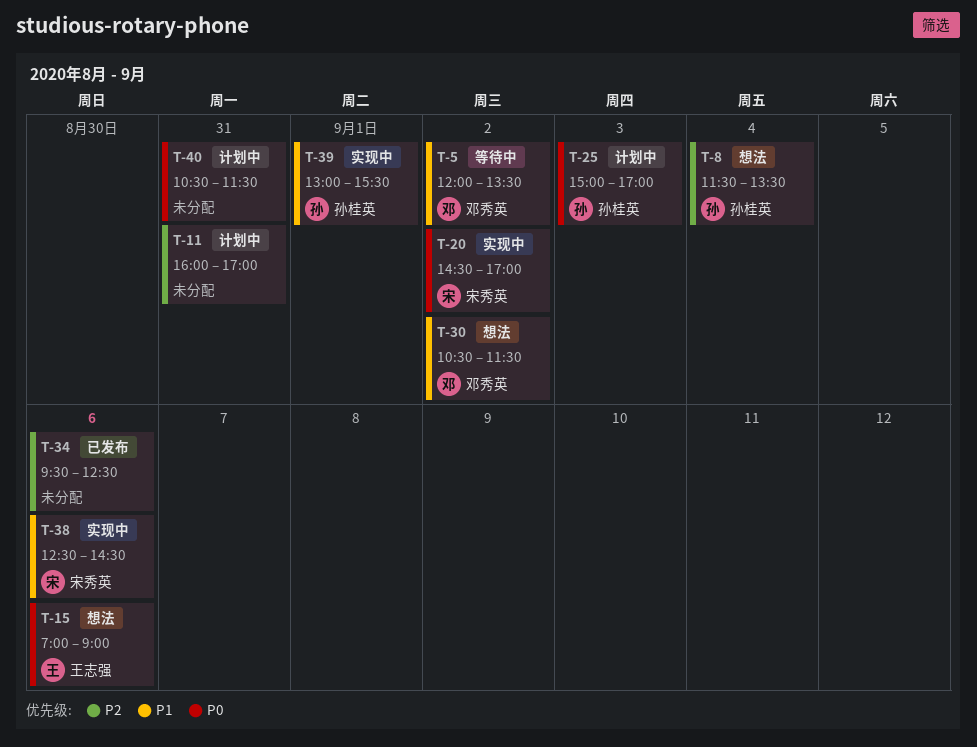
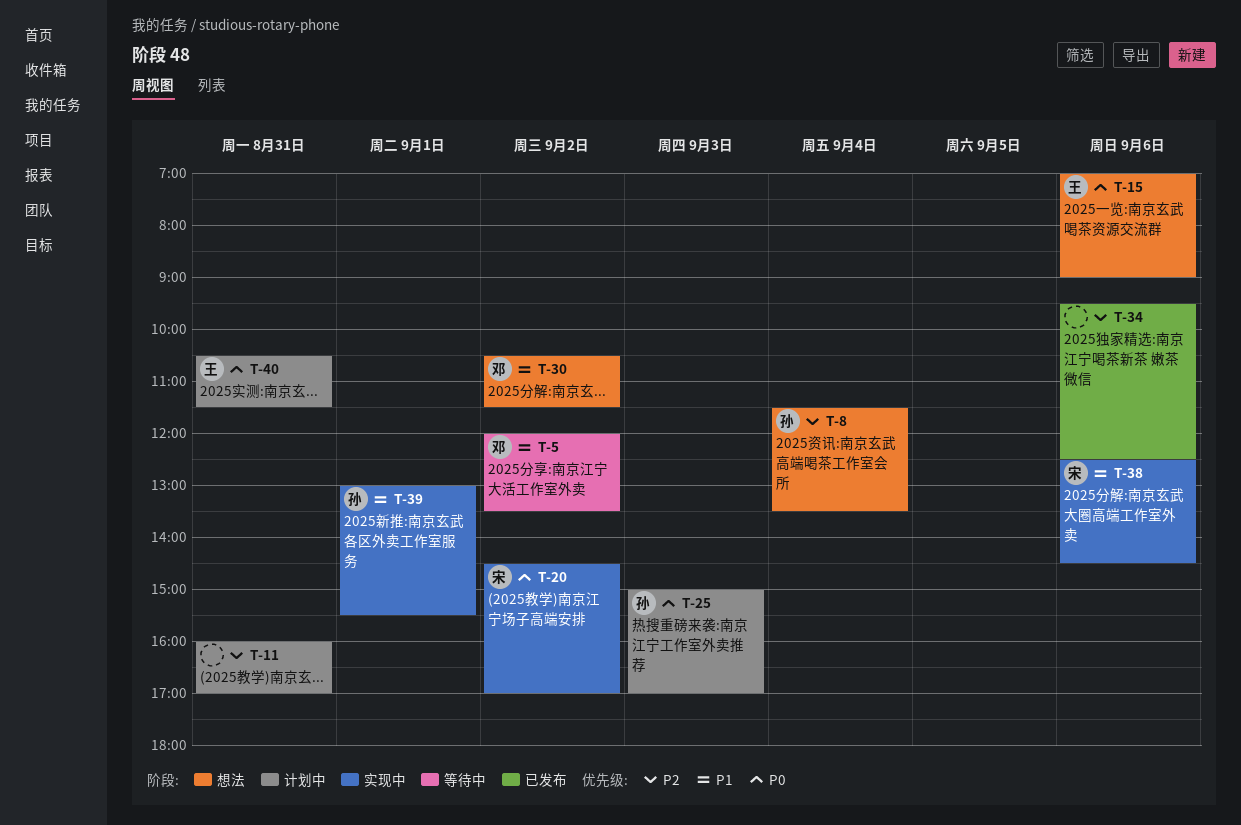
T-40, owner: none -> 王志强

